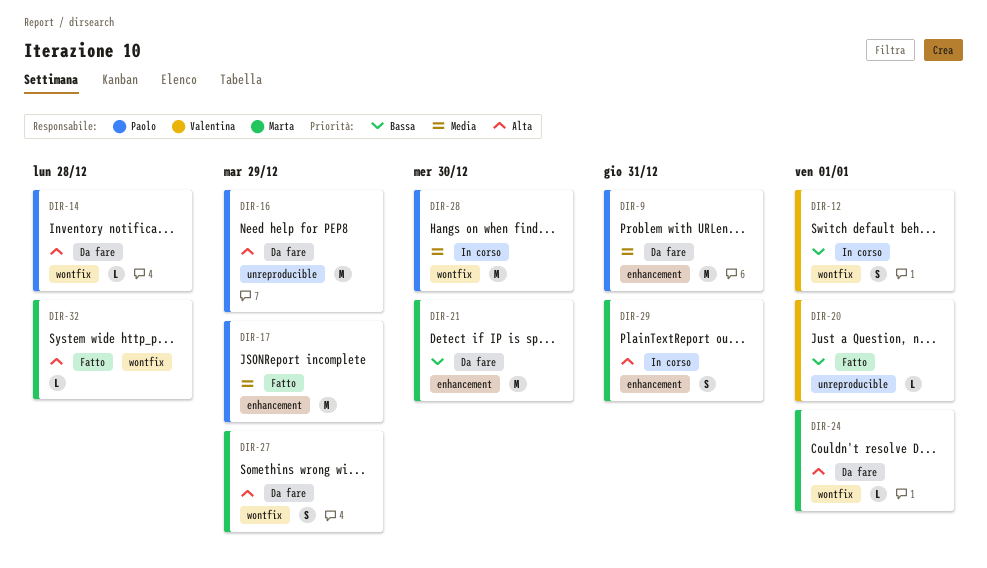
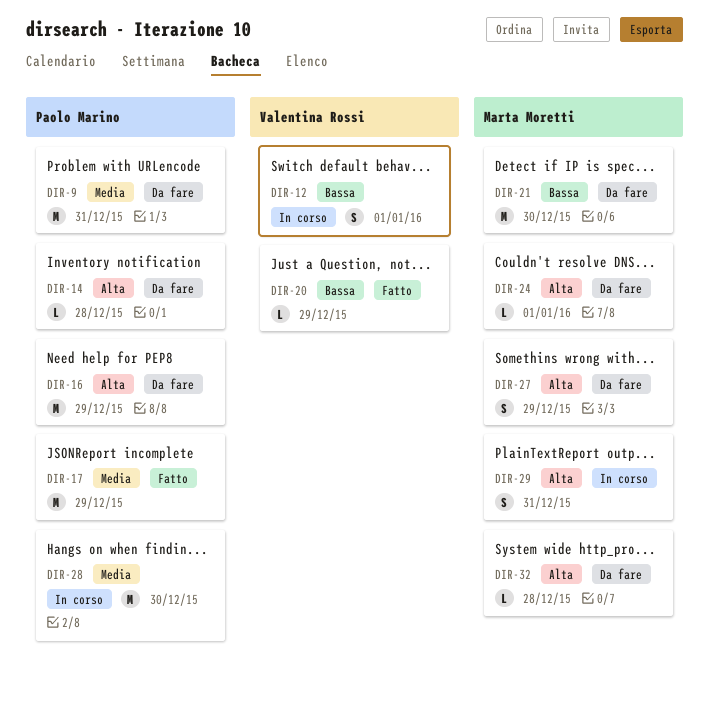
DIR-20, due: Jan 1 -> Dec 29
DIR-32, status: Fatto -> Da fare

